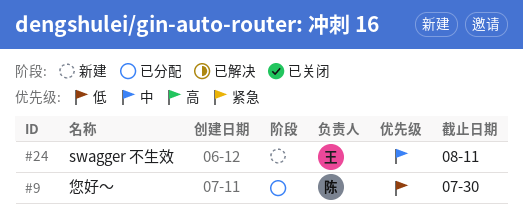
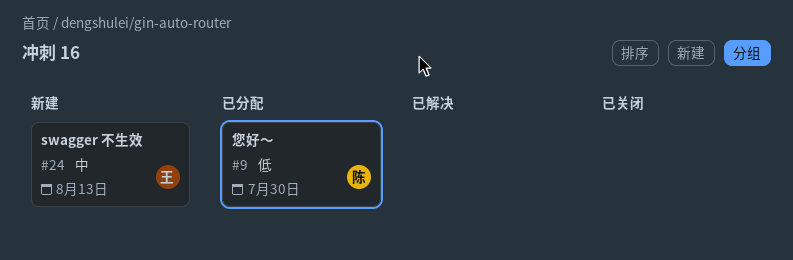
#24, due: Aug 11 -> Aug 13

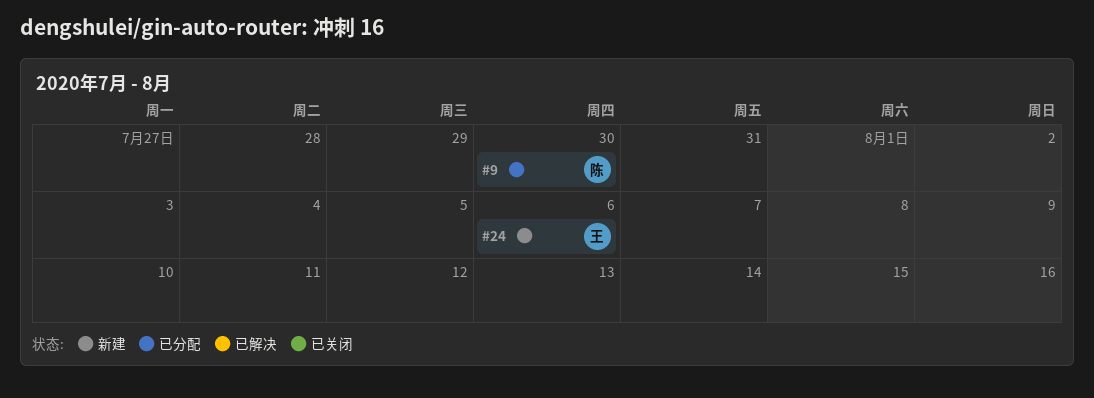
#24, due: Aug 13 -> Aug 6

